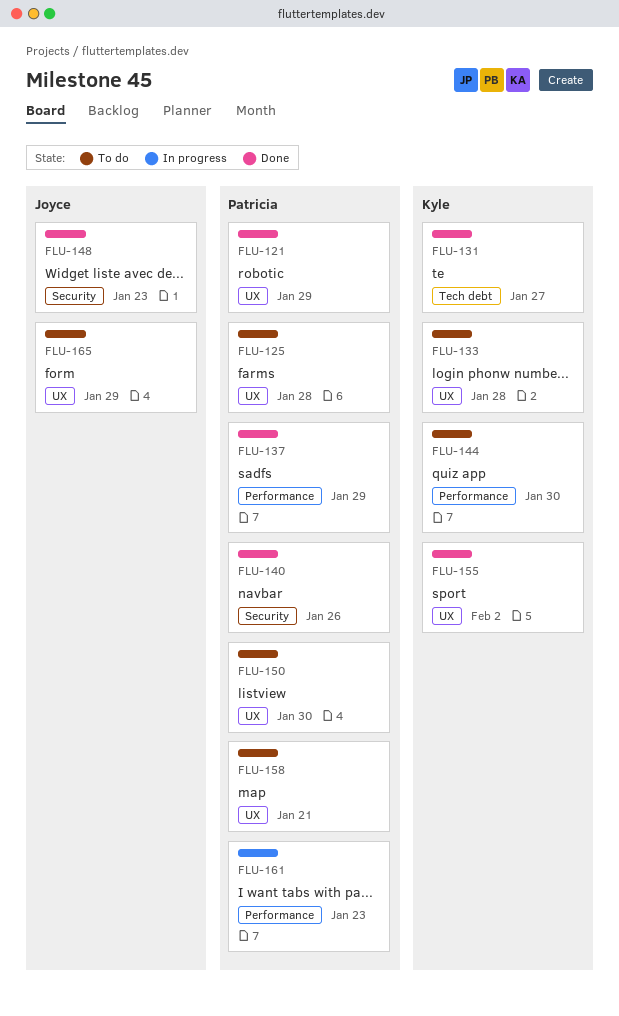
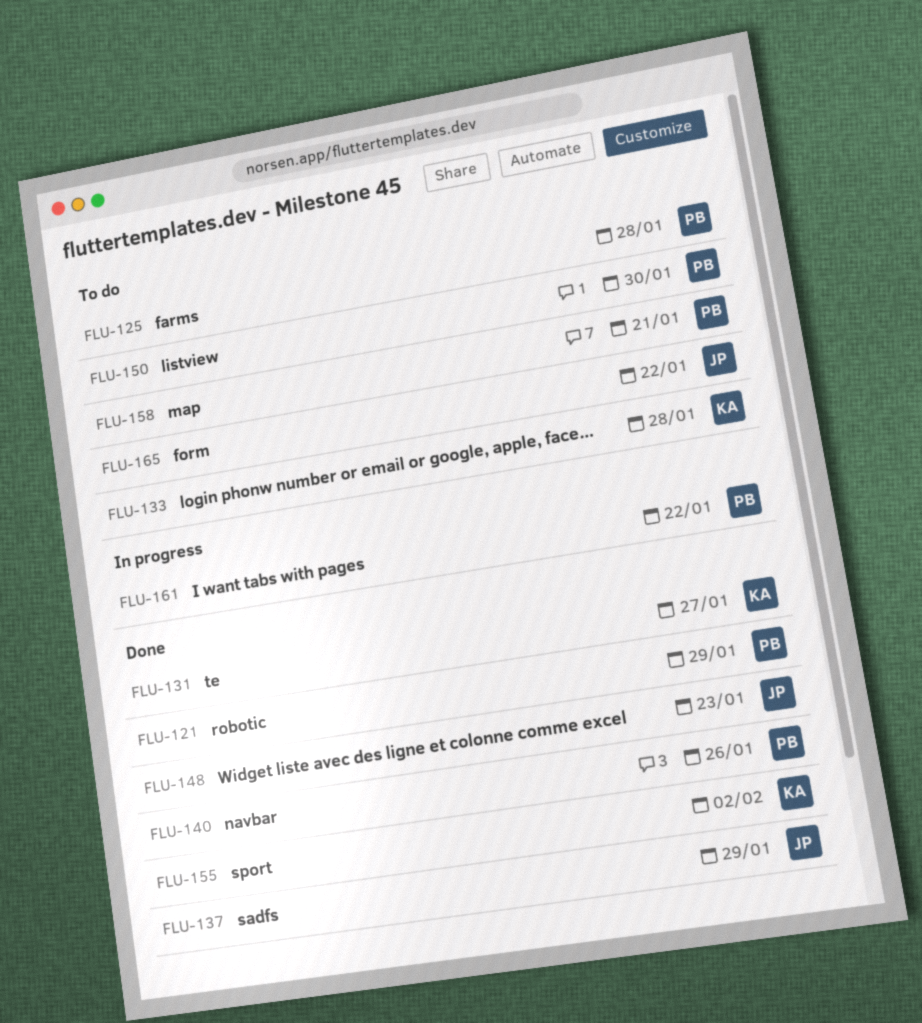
FLU-137, owner: Patricia -> Joyce
FLU-144: present -> none
FLU-161, due: Jan 23 -> Jan 22
FLU-165, due: Jan 29 -> Jan 22

